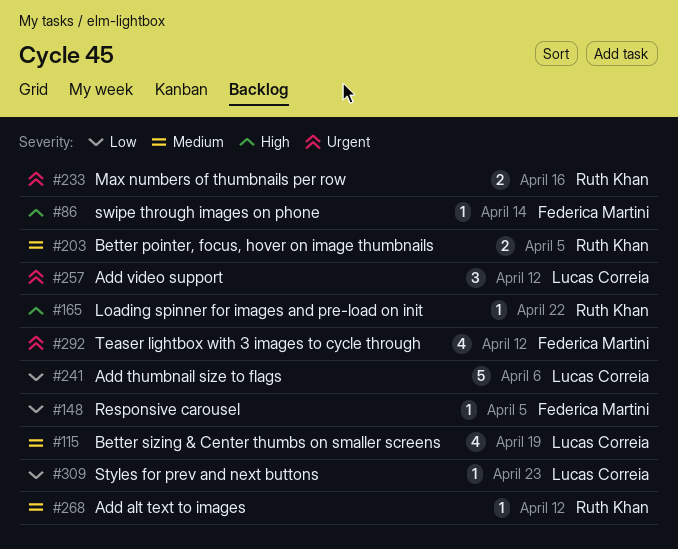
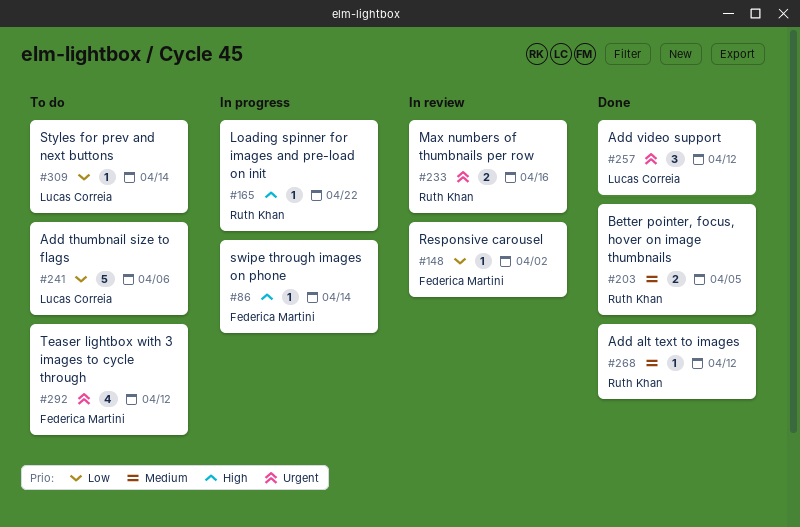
#115: present -> none
#148, due: Apr 5 -> Apr 2
#309, due: Apr 23 -> Apr 14

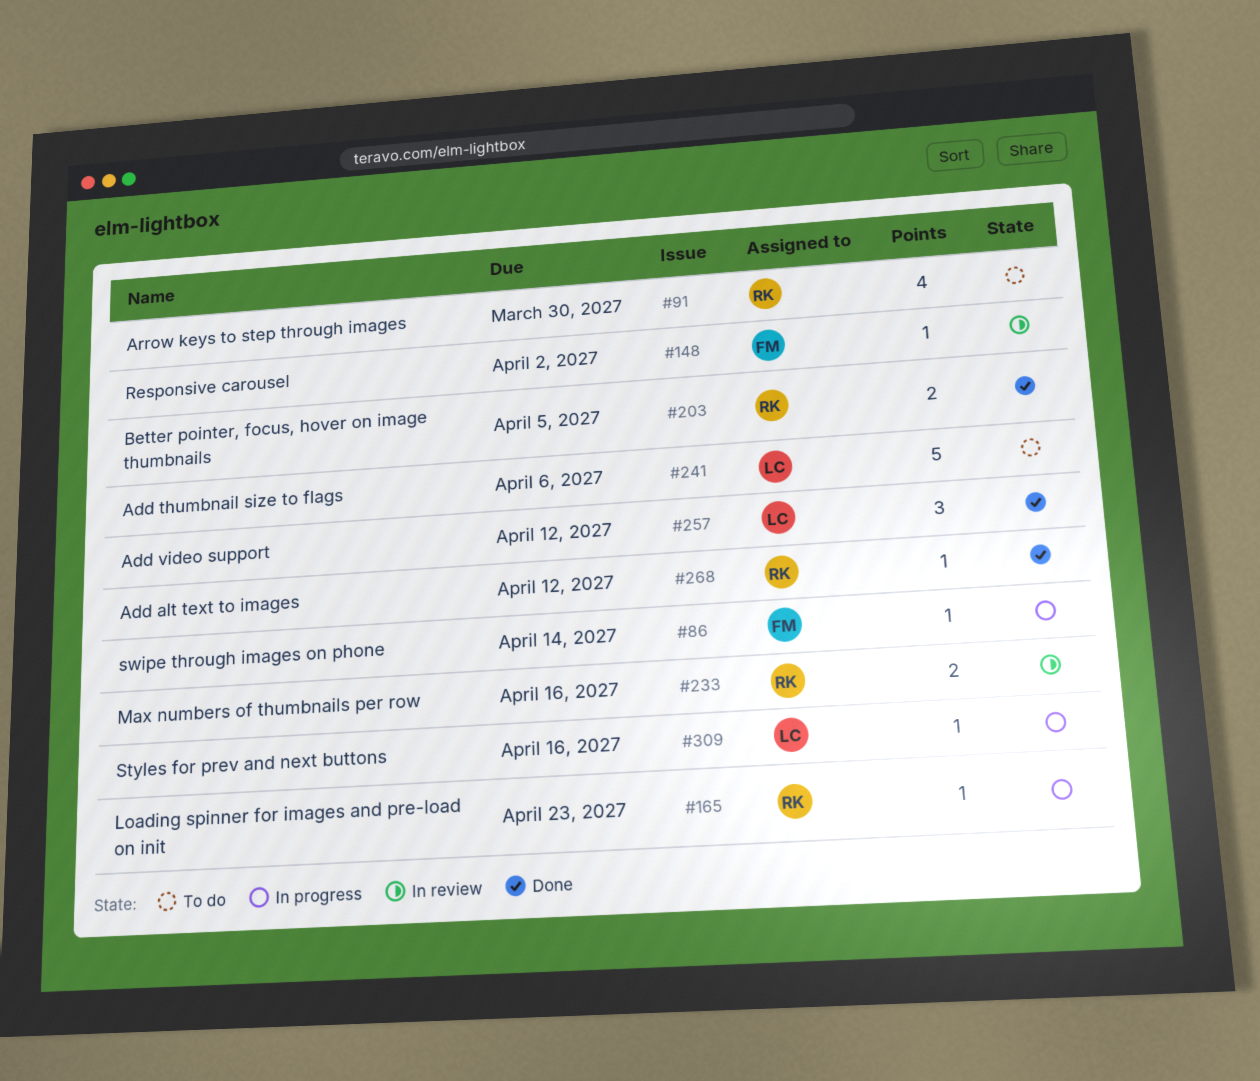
#91: none -> present
#165, due: Apr 22 -> Apr 23
#292: present -> none
#309, status: To do -> In progress
#309, due: Apr 14 -> Apr 16

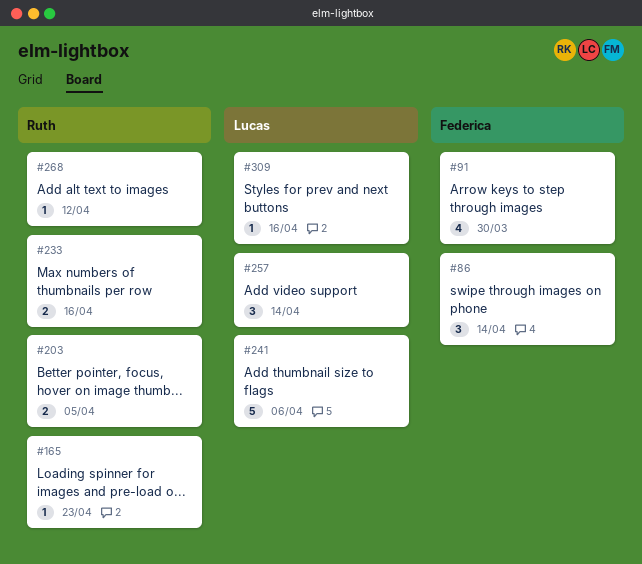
#86, estimate: 1 -> 3
#91, owner: Ruth -> Federica
#148: present -> none
#257, due: Apr 12 -> Apr 14

